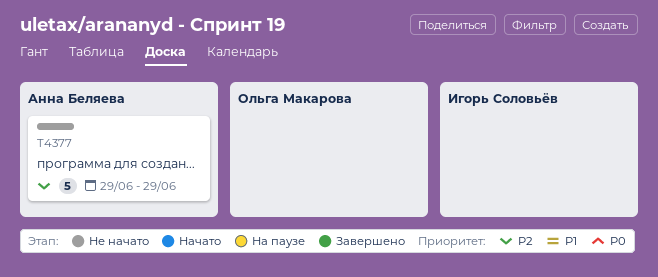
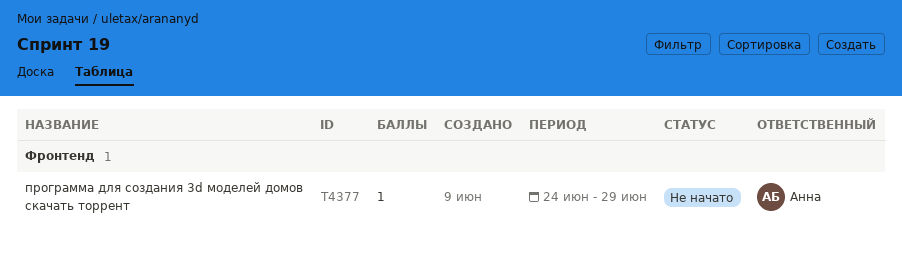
T4377, estimate: 5 -> 1
T4377, start: Jun 29 -> Jun 24

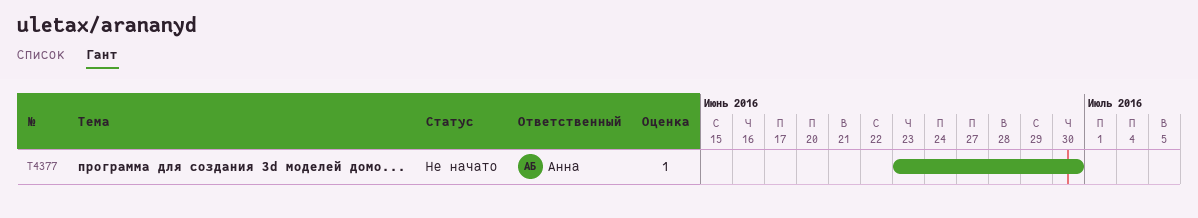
T4377, start: Jun 24 -> Jun 23
T4377, due: Jun 29 -> Jun 30

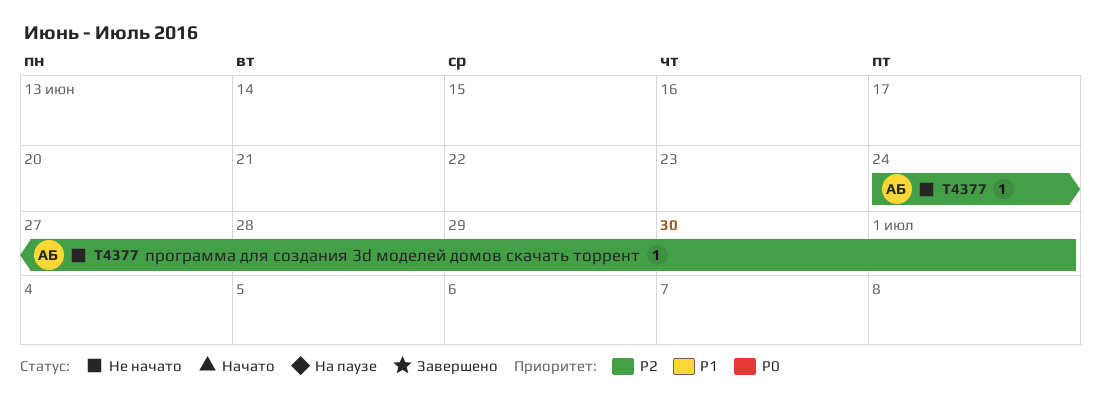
T4377, start: Jun 23 -> Jun 24
T4377, due: Jun 30 -> Jul 1

